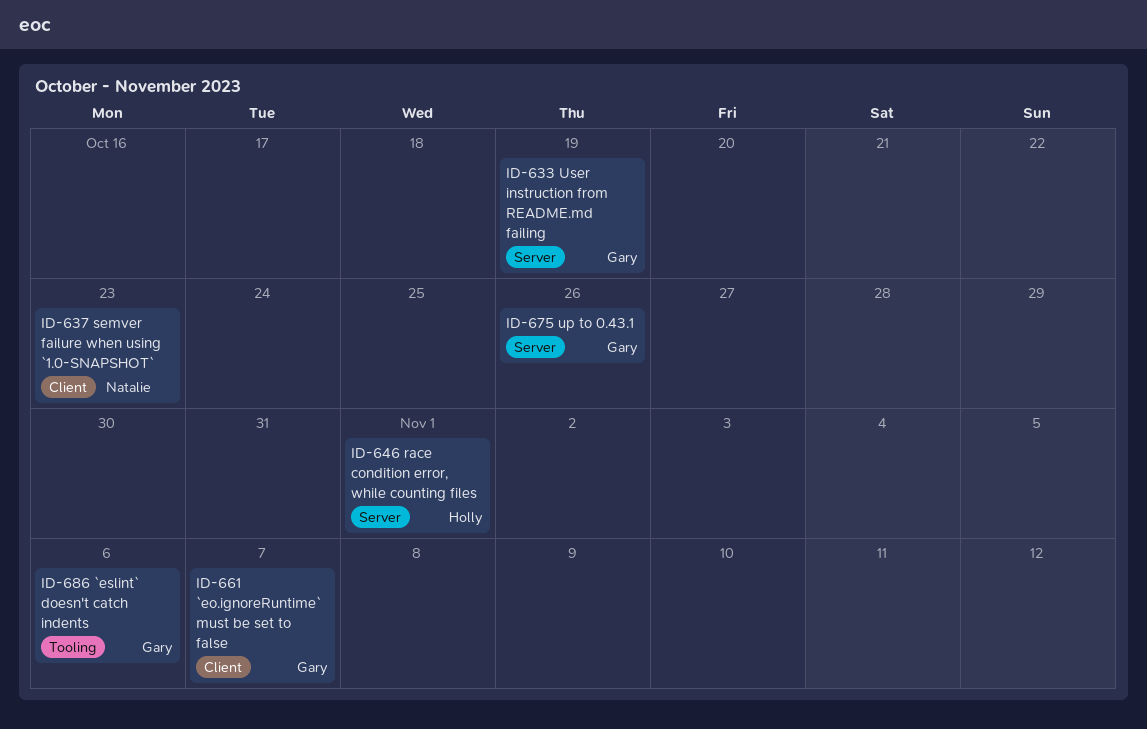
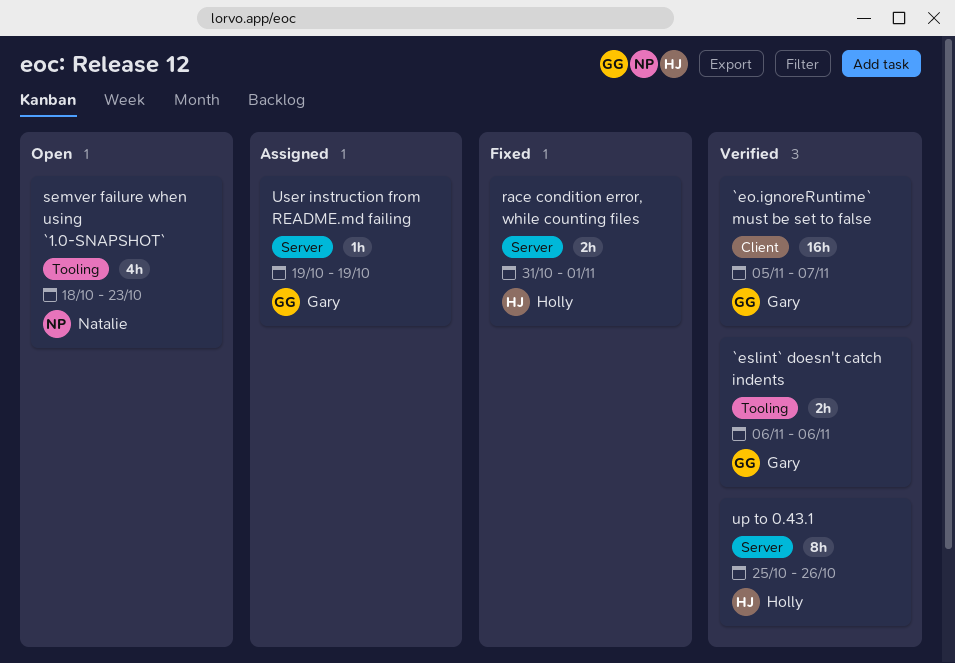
semver failure when using `1.0-SNAPSHOT`, label: Client -> Tooling
up to 0.43.1, owner: Gary -> Holly

